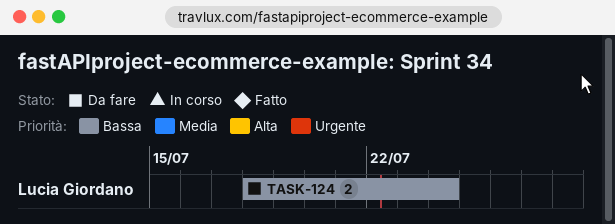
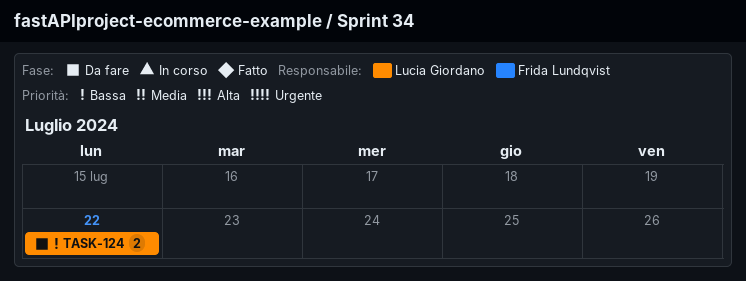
TASK-124, start: Jul 18 -> Jul 22
TASK-124, due: Jul 24 -> Jul 22

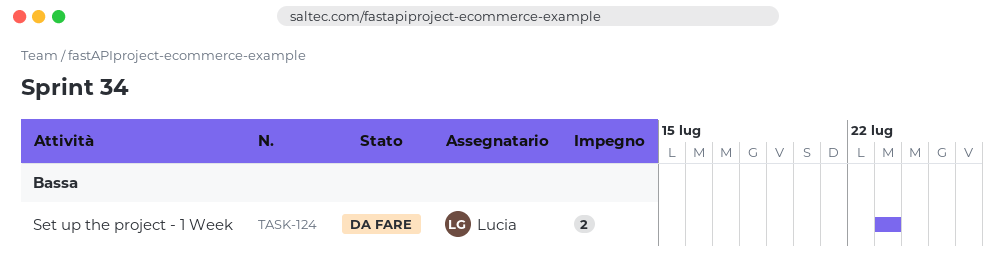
TASK-124, start: Jul 22 -> Jul 23
TASK-124, due: Jul 22 -> Jul 23

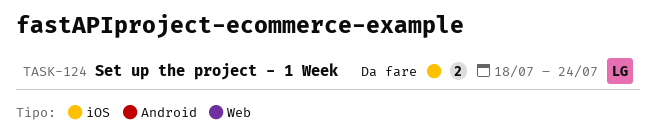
TASK-124, start: Jul 23 -> Jul 18
TASK-124, due: Jul 23 -> Jul 24

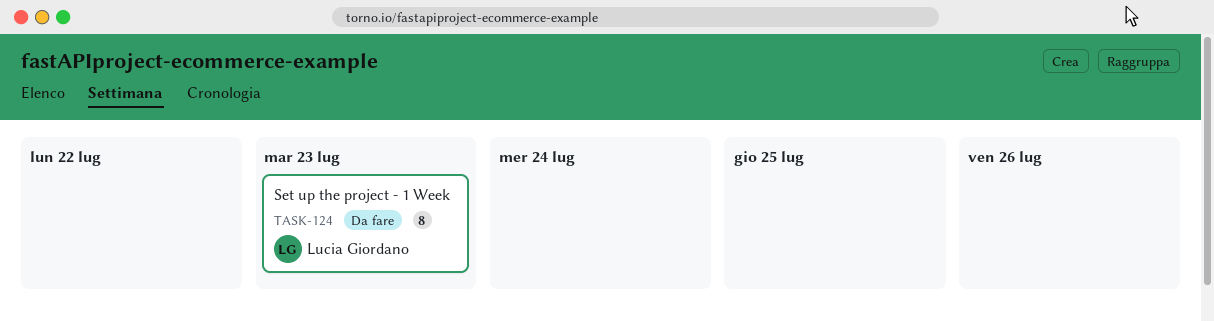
TASK-124, estimate: 2 -> 8
TASK-124, due: Jul 24 -> Jul 23

